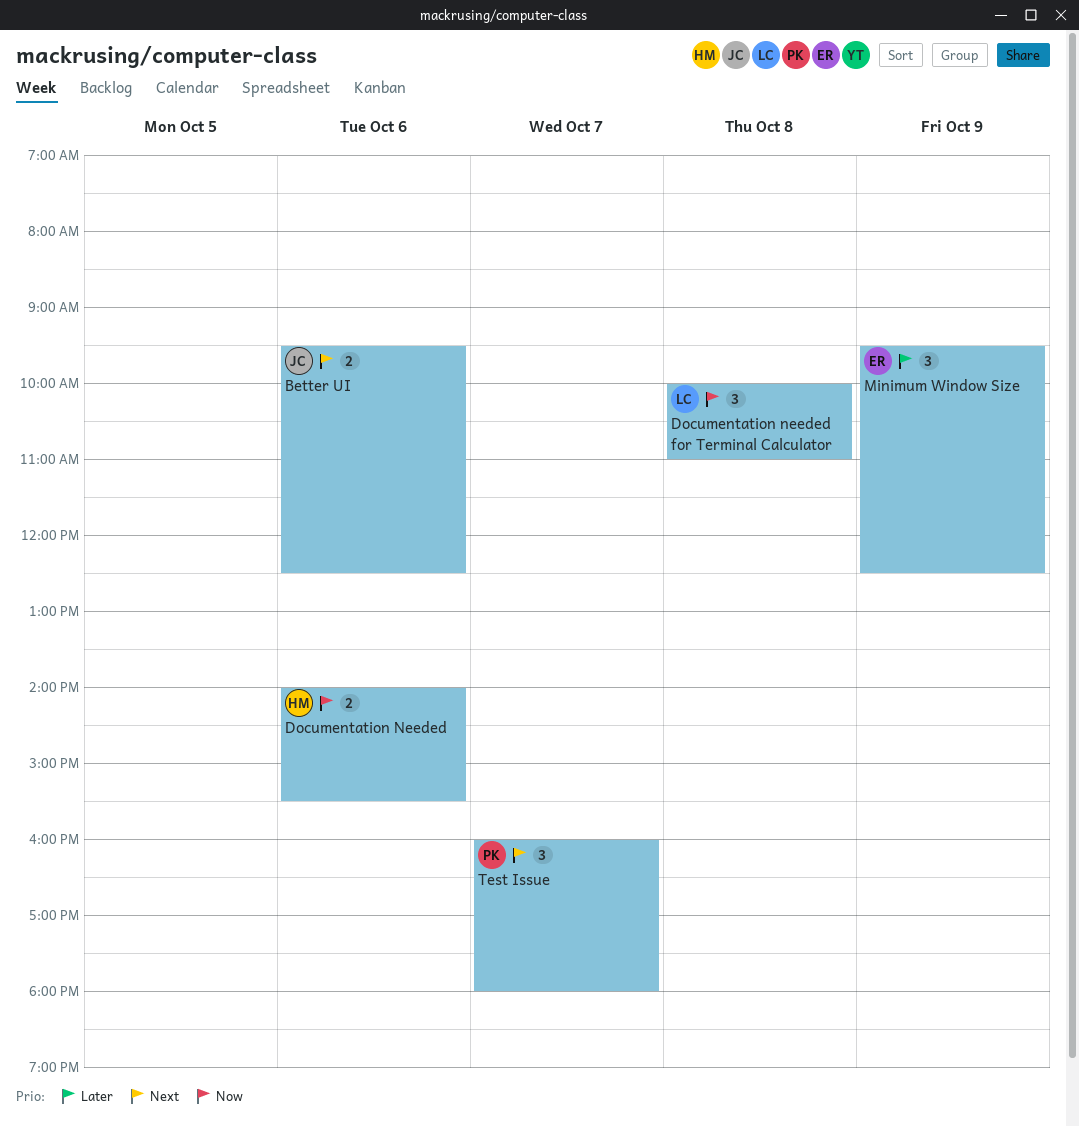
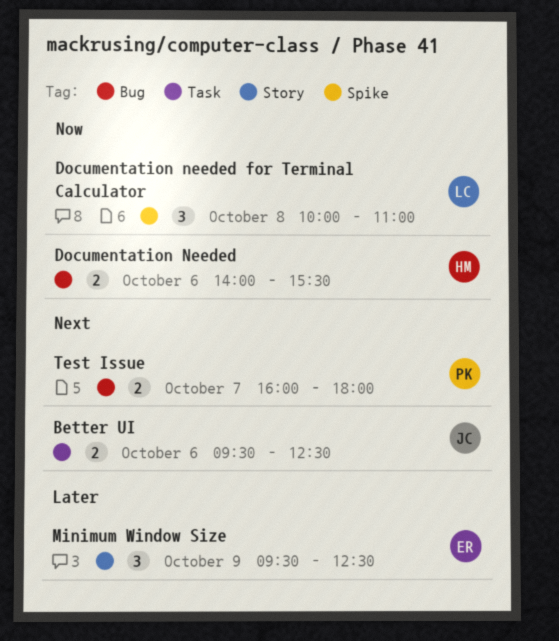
Test Issue, estimate: 3 -> 2

